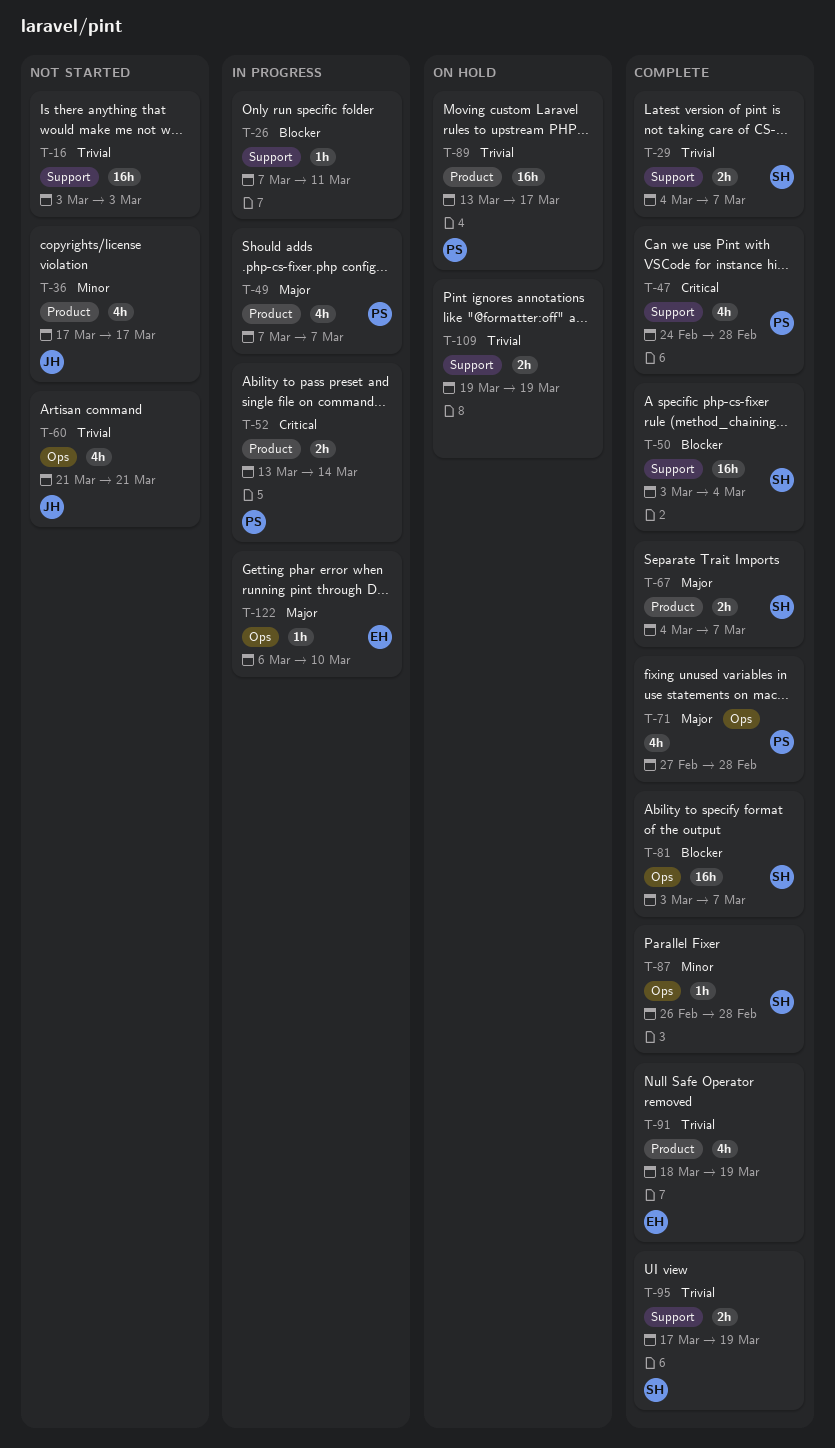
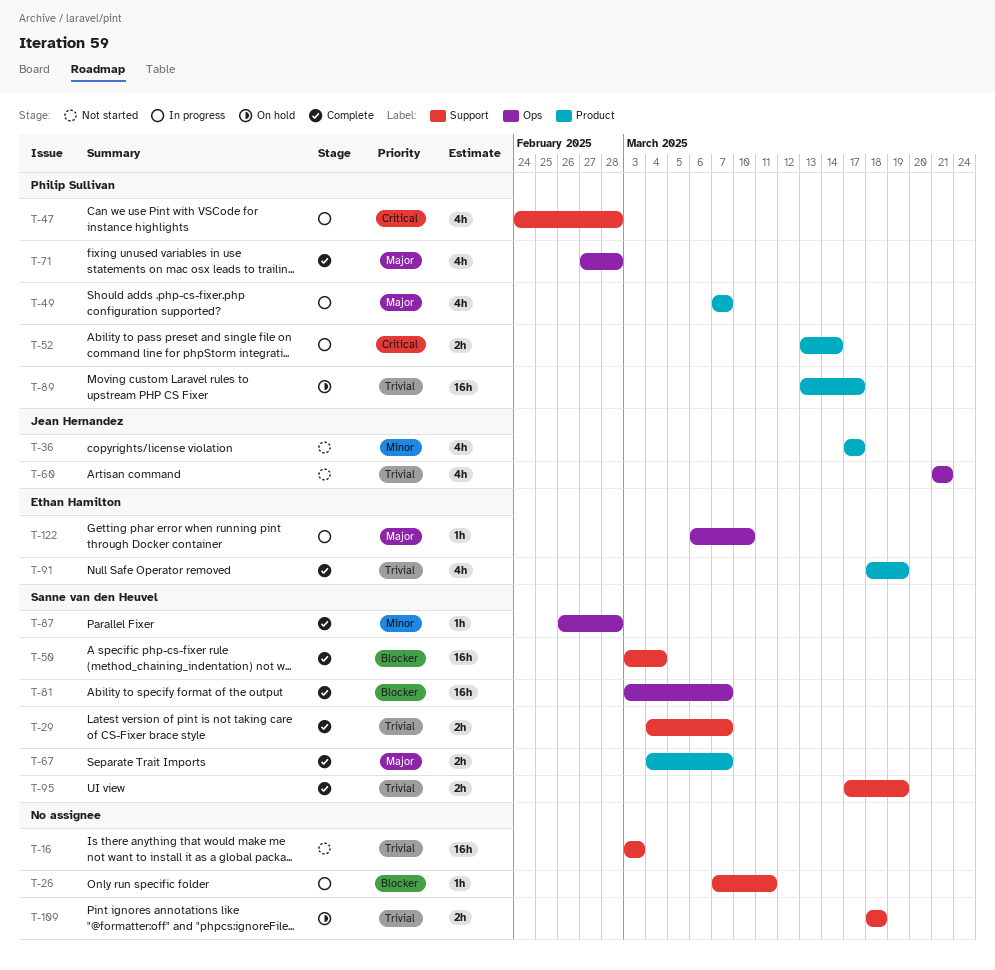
T-47, status: Complete -> In progress
T-109, start: Mar 19 -> Mar 18
T-109, due: Mar 19 -> Mar 18

